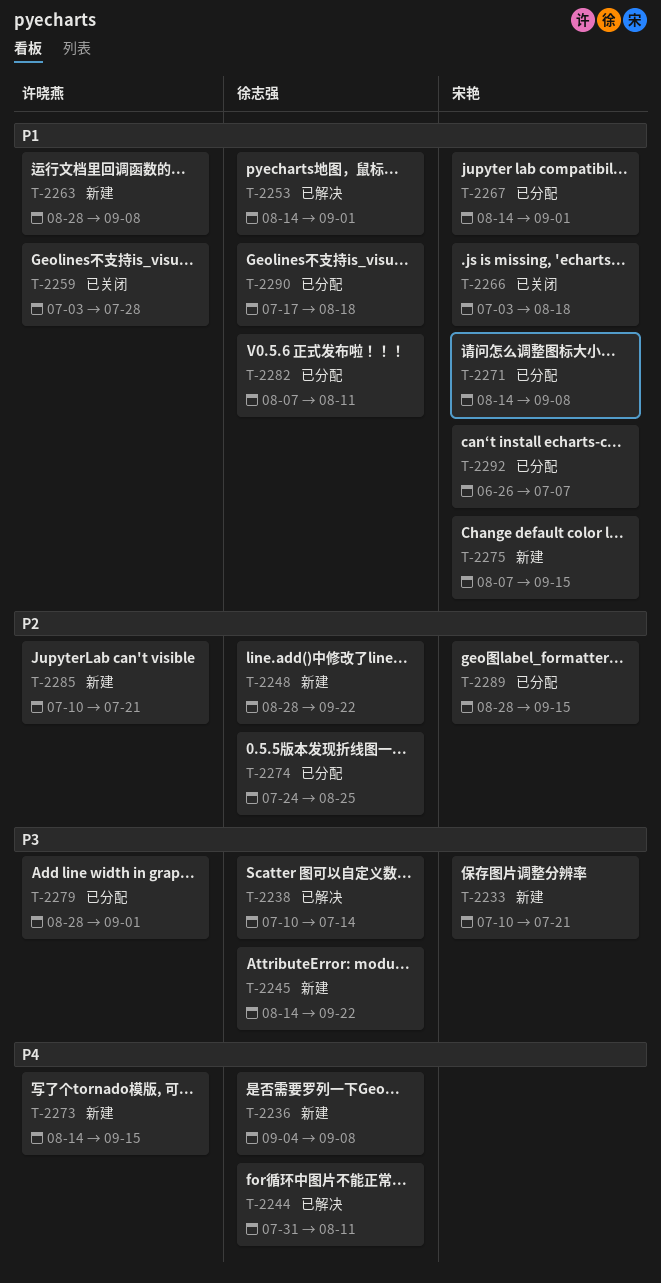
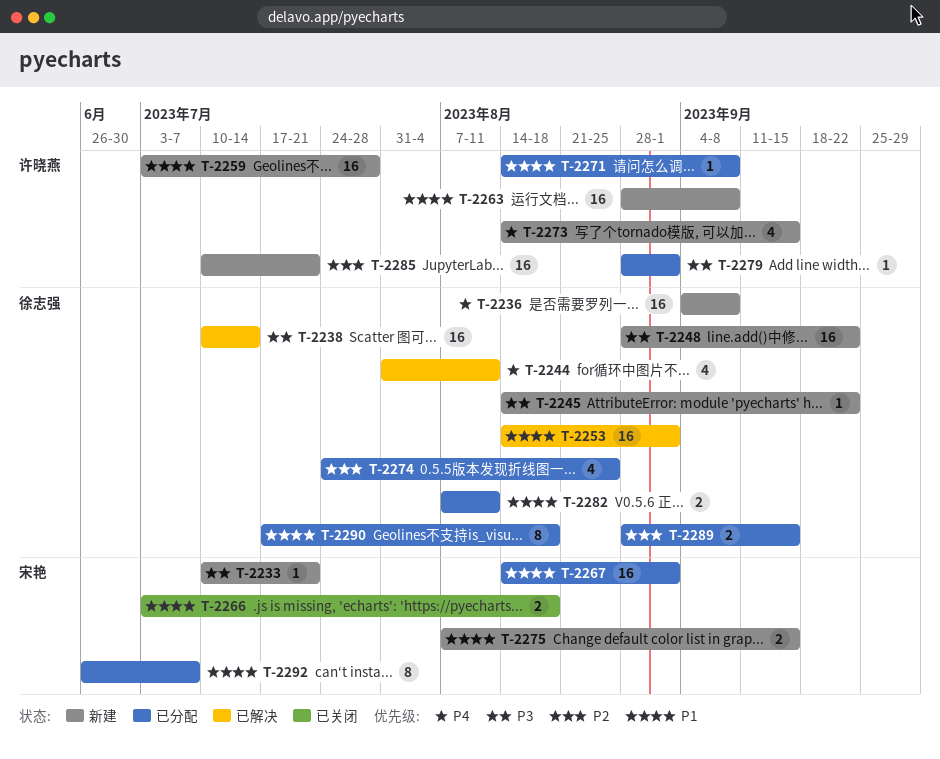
T-2248, priority: P2 -> P3
T-2259, status: 已关闭 -> 新建
T-2271, owner: 宋艳 -> 许晓燕
T-2289, owner: 宋艳 -> 徐志强

